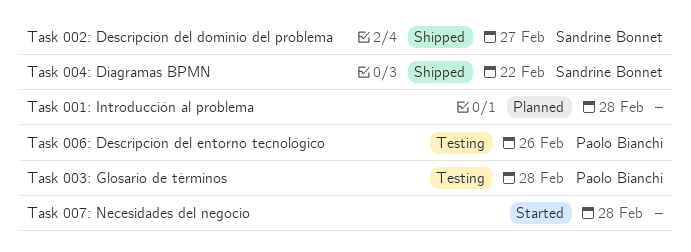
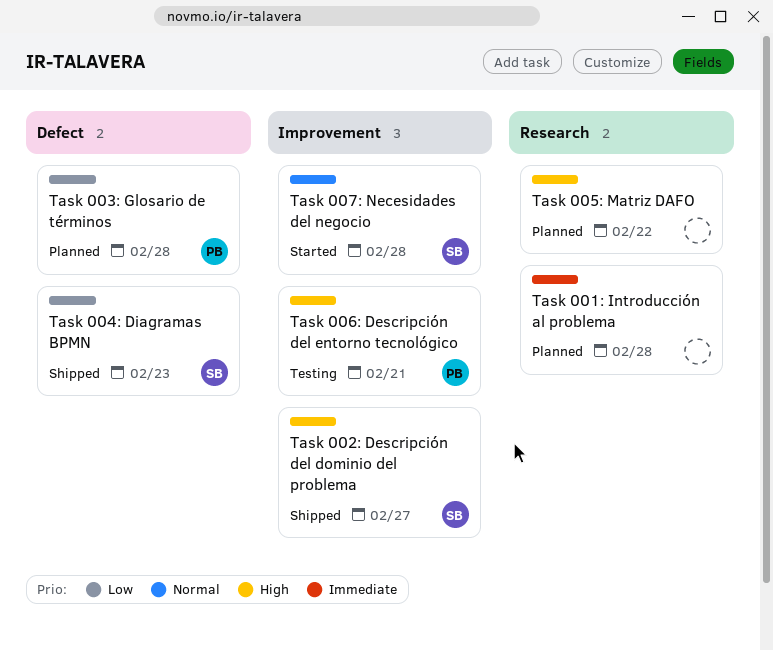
Task 003: Glosario de términos, status: Testing -> Planned
Task 004: Diagramas BPMN, due: Feb 22 -> Feb 23
Task 005: Matriz DAFO: none -> present
Task 006: Descripción del entorno tecnológico, due: Feb 26 -> Feb 21
Task 007: Necesidades del negocio, owner: none -> Sandrine Bonnet

